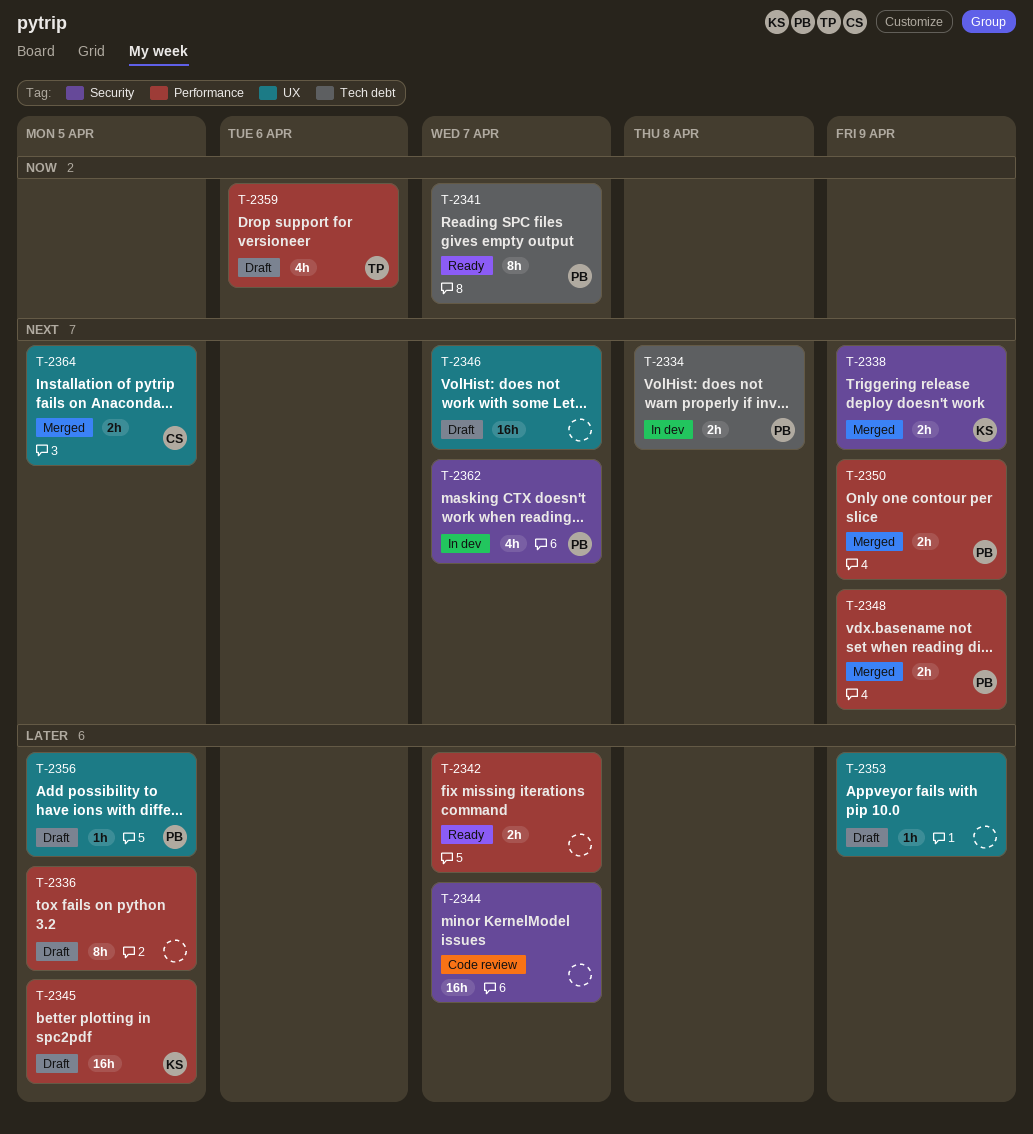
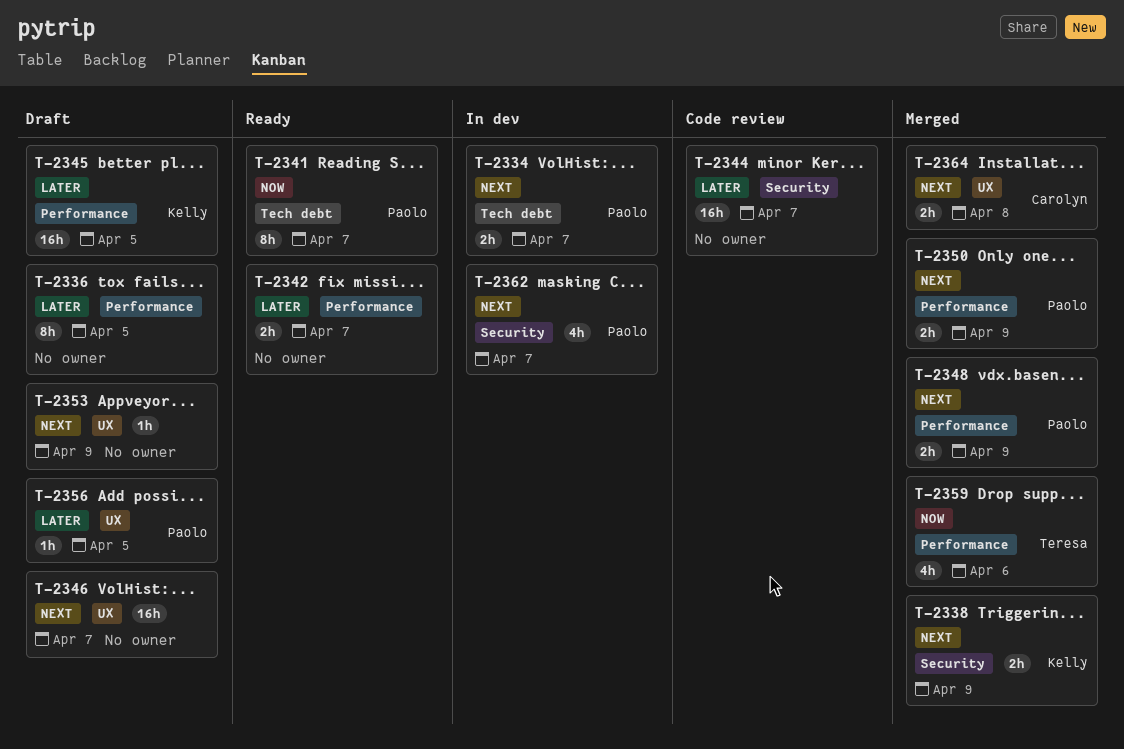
T-2334, due: Apr 8 -> Apr 7
T-2353, priority: Later -> Next
T-2359, status: Draft -> Merged
T-2364, due: Apr 5 -> Apr 8

